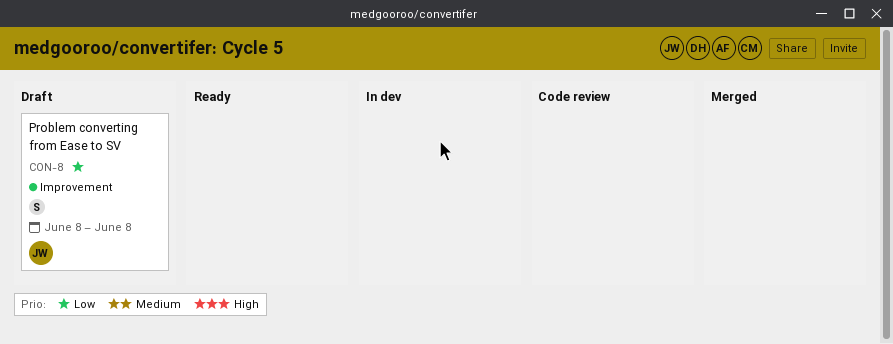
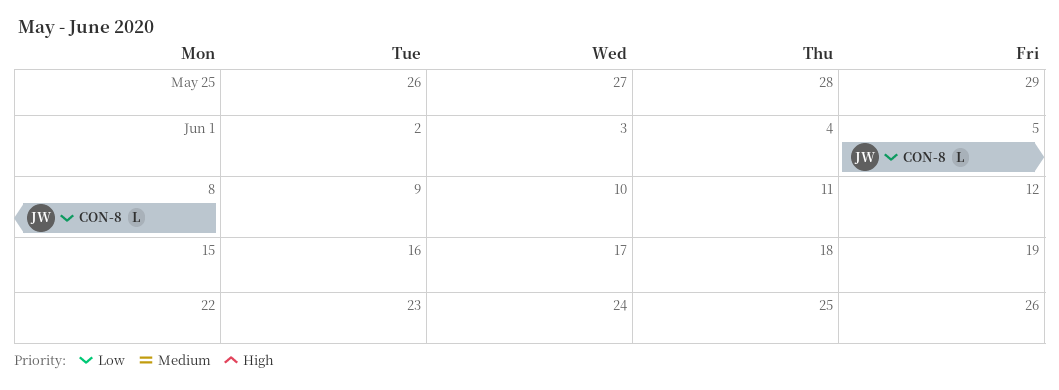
CON-8, estimate: S -> L
CON-8, start: Jun 8 -> Jun 5

